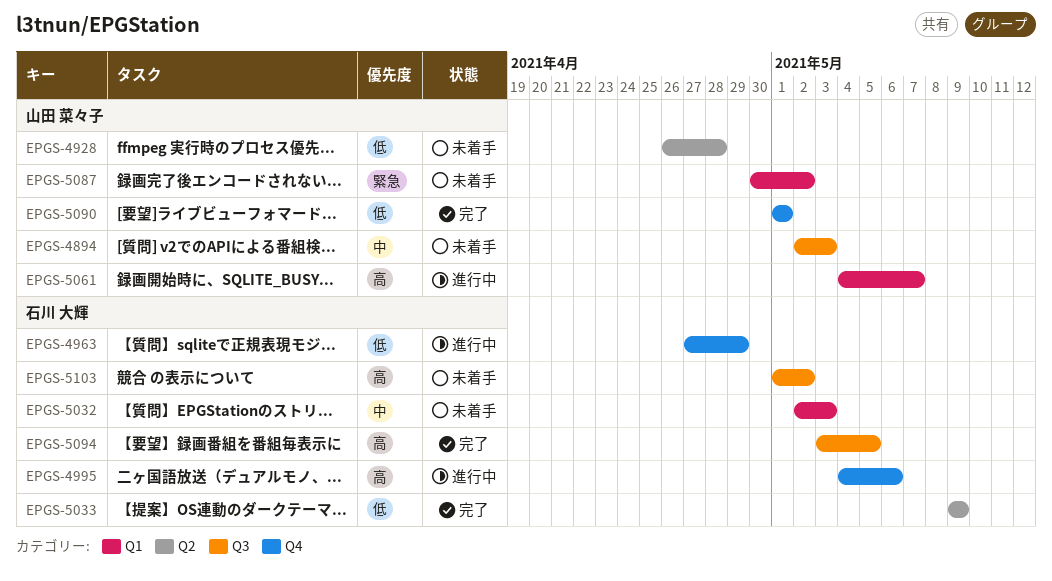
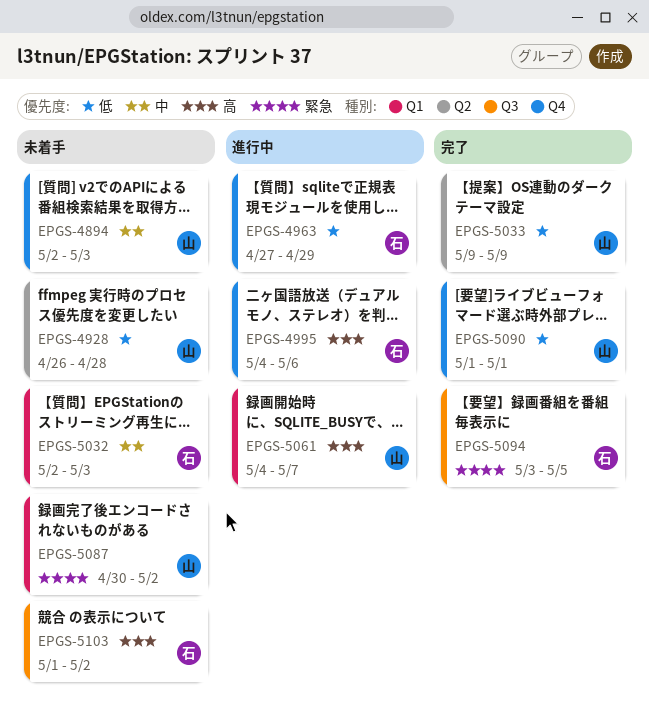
EPGS-4894, label: Q3 -> Q4
EPGS-5033, owner: 石川 大輝 -> 山田 菜々子
EPGS-5094, priority: 高 -> 緊急

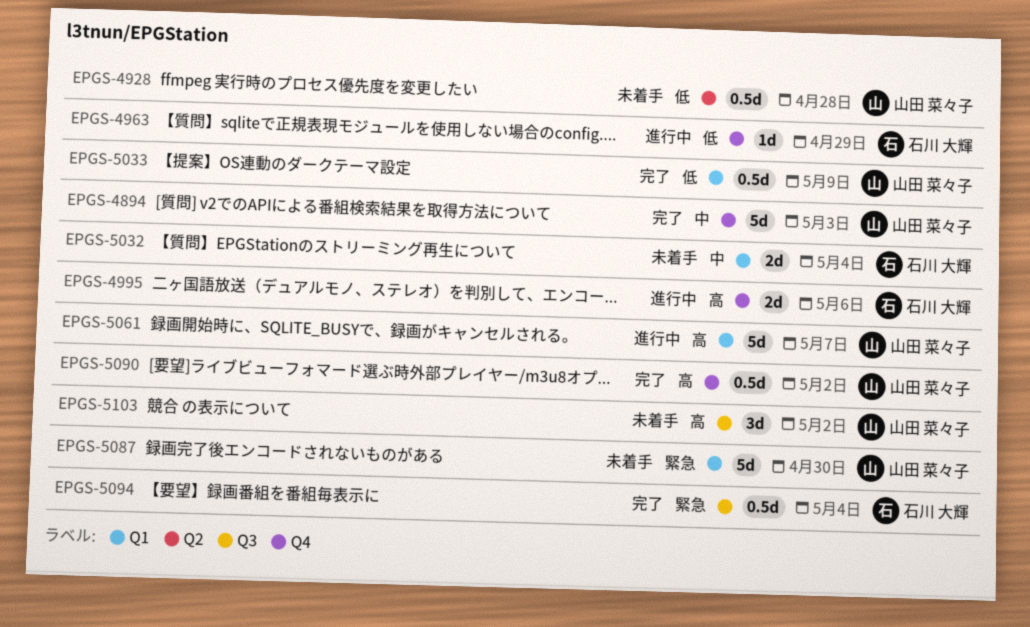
EPGS-4894, status: 未着手 -> 完了
EPGS-5032, due: May 3 -> May 4
EPGS-5033, label: Q2 -> Q1
EPGS-5087, due: May 2 -> Apr 30
EPGS-5090, priority: 低 -> 高
EPGS-5090, due: May 1 -> May 2
EPGS-5094, due: May 5 -> May 4
EPGS-5103, owner: 石川 大輝 -> 山田 菜々子

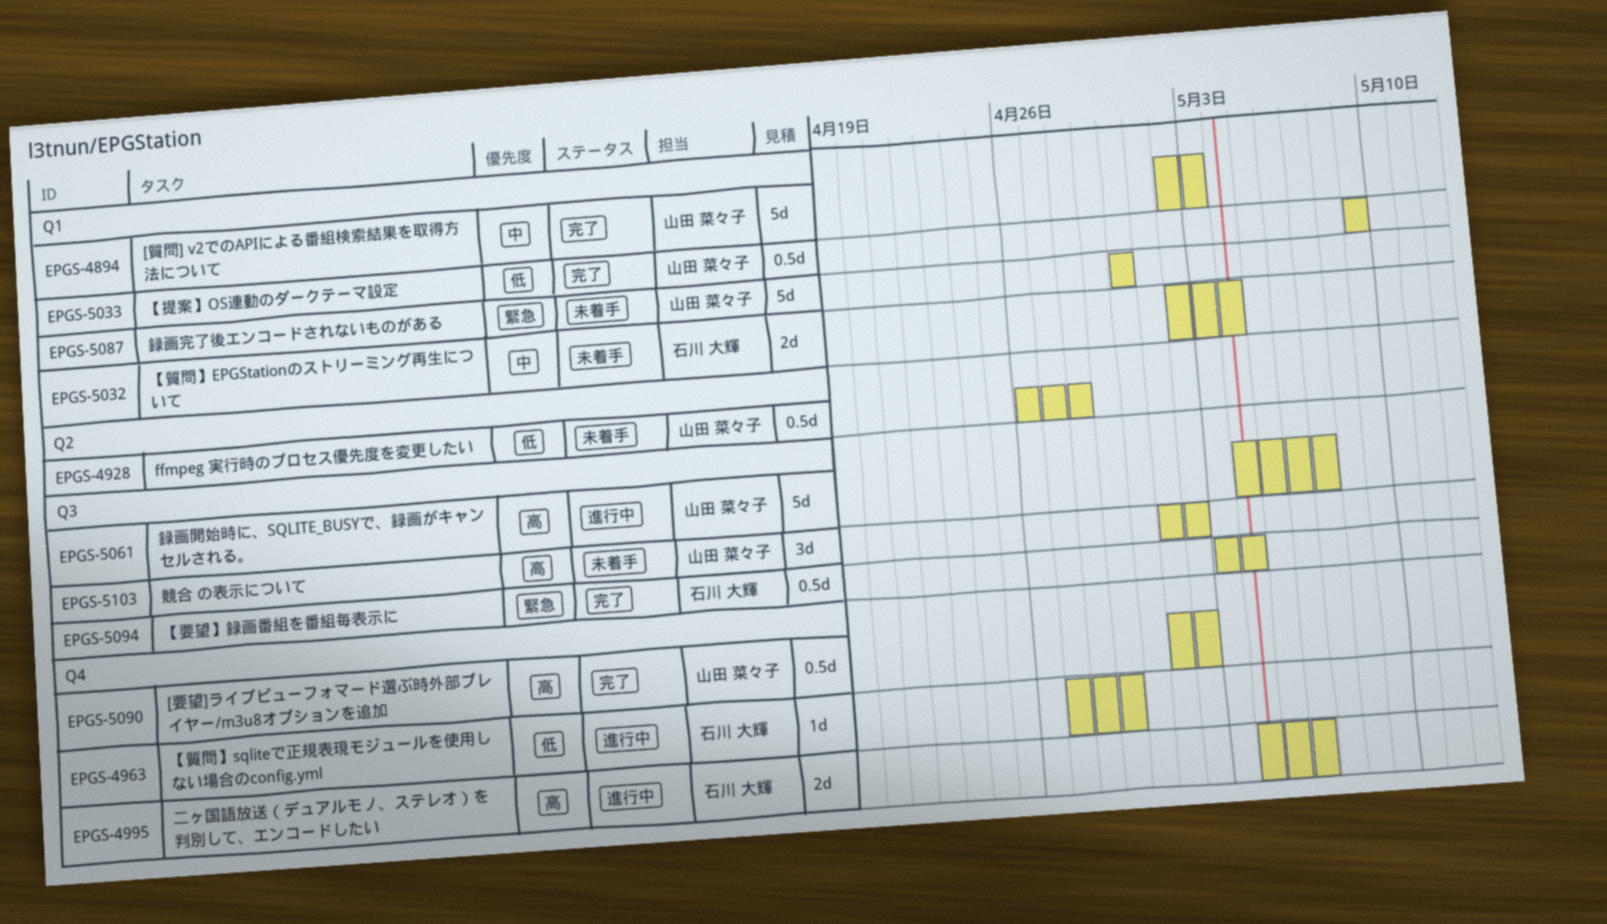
EPGS-4894, label: Q4 -> Q1
EPGS-5061, label: Q1 -> Q3

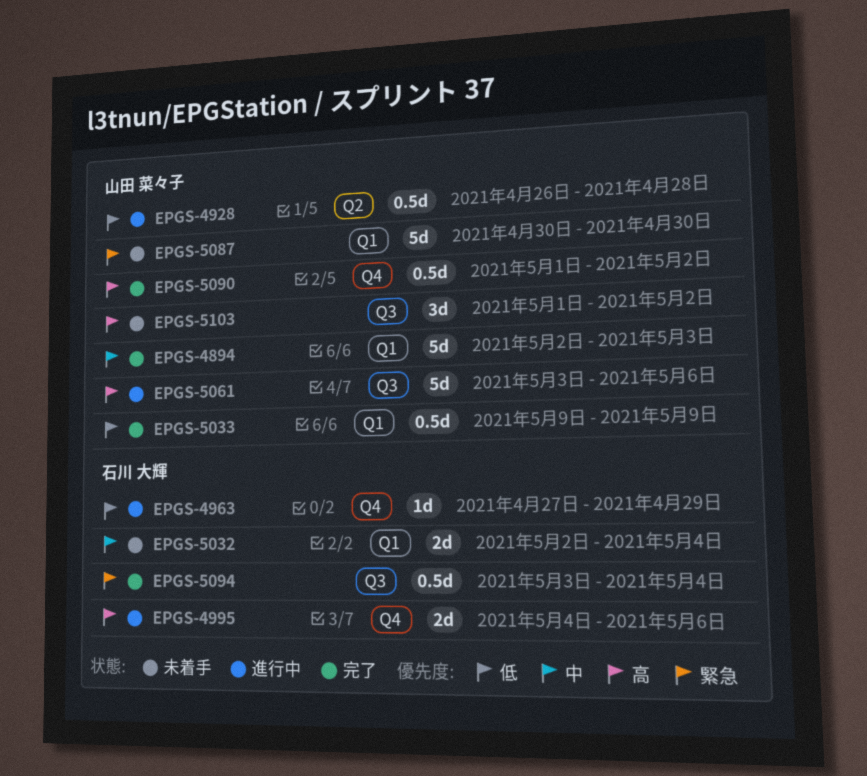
EPGS-4928, status: 未着手 -> 進行中
EPGS-5061, start: May 4 -> May 3
EPGS-5061, due: May 7 -> May 6

